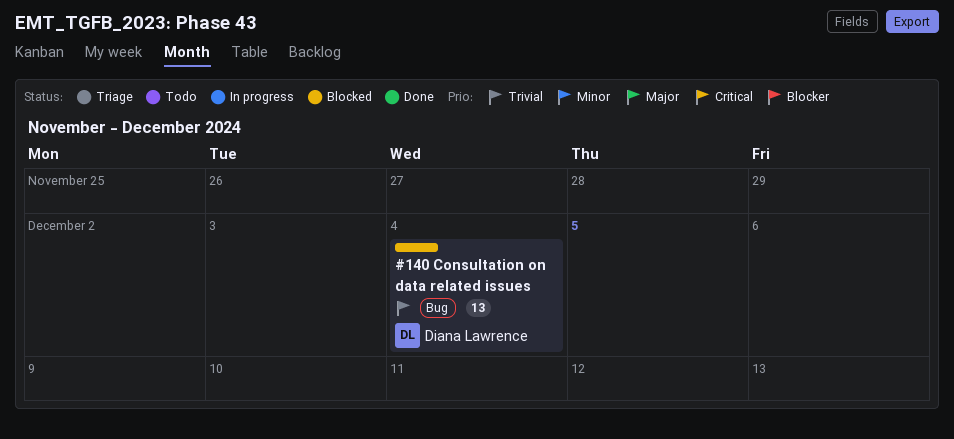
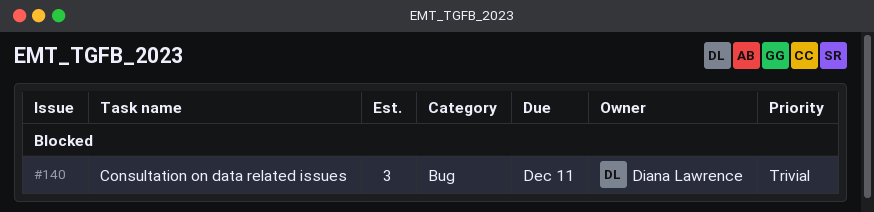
#140, estimate: 13 -> 3
#140, due: Dec 4 -> Dec 11

